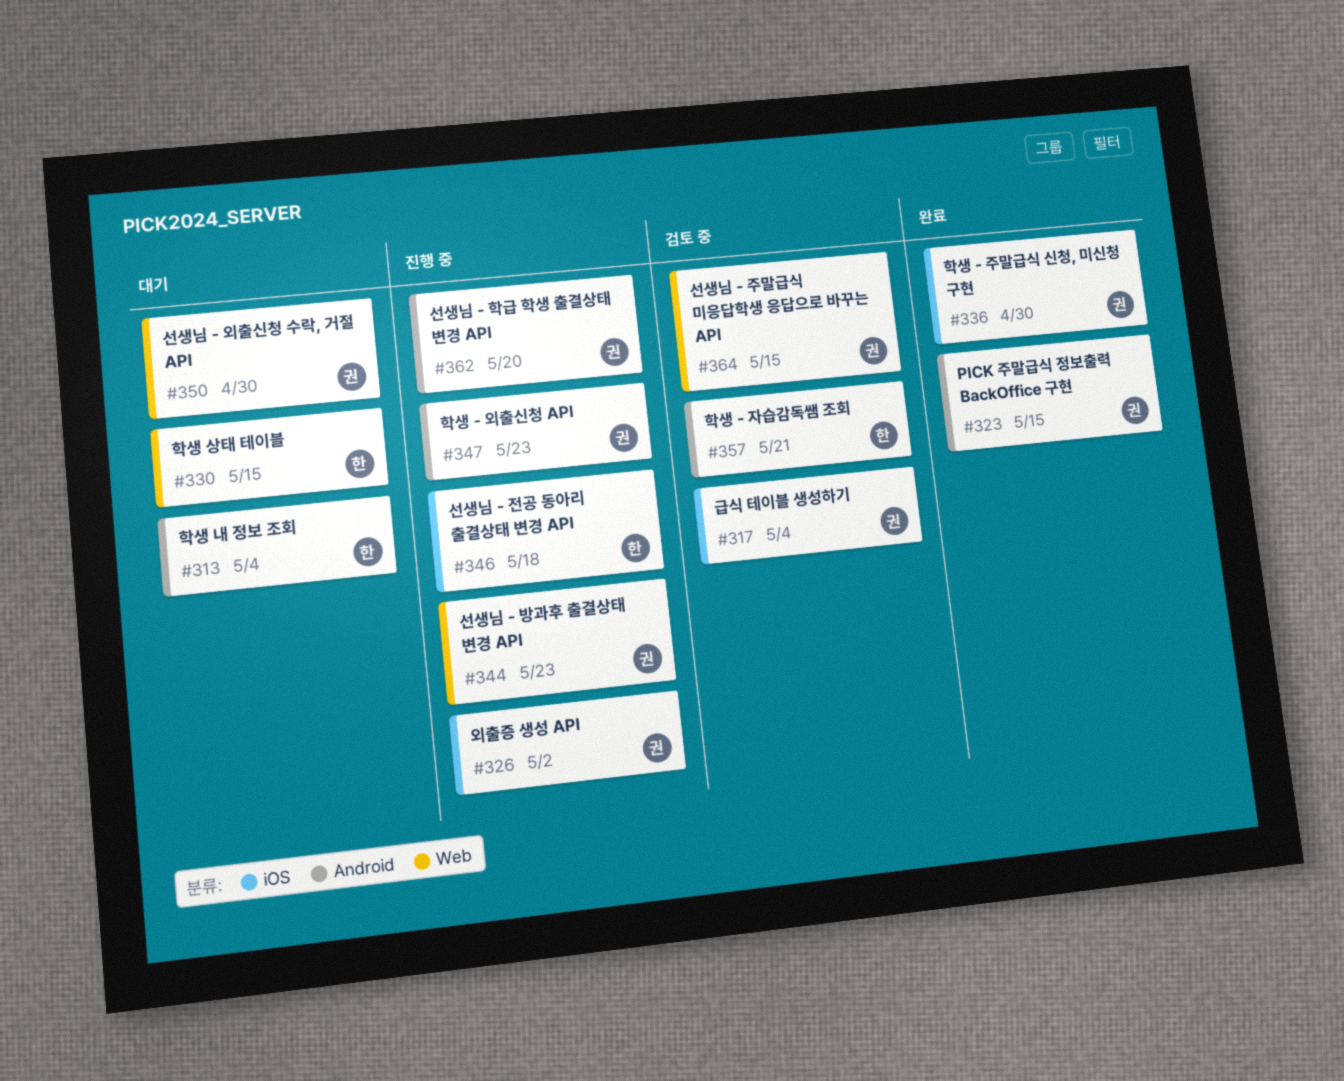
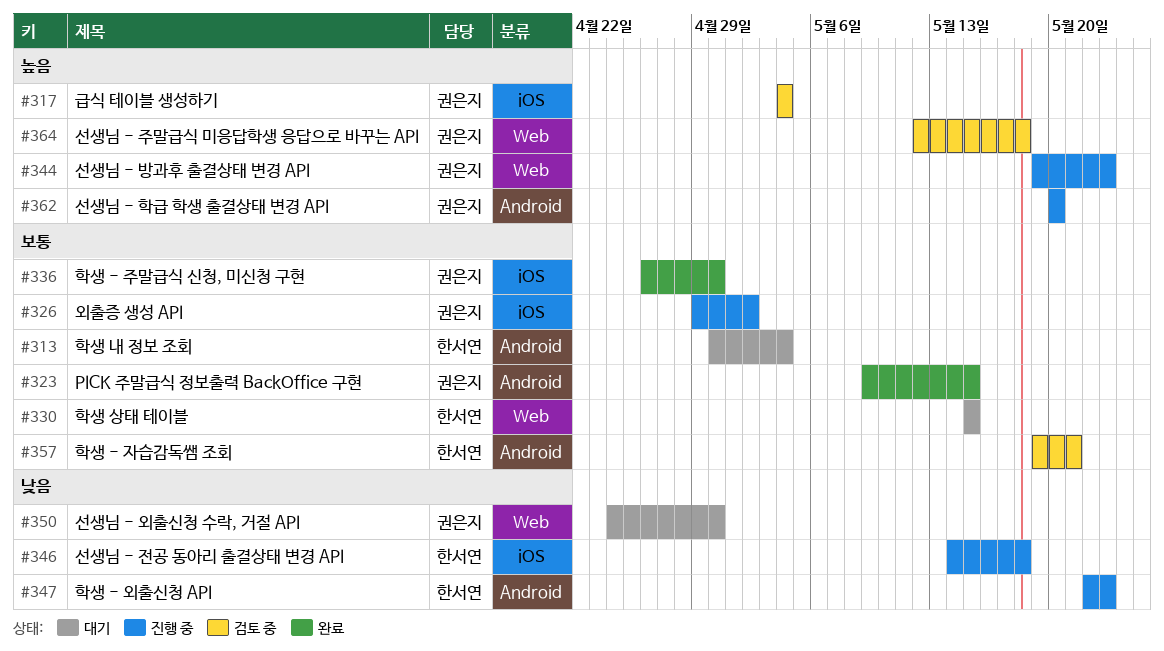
#347, owner: 권은지 -> 한서연
#364, due: May 15 -> May 18

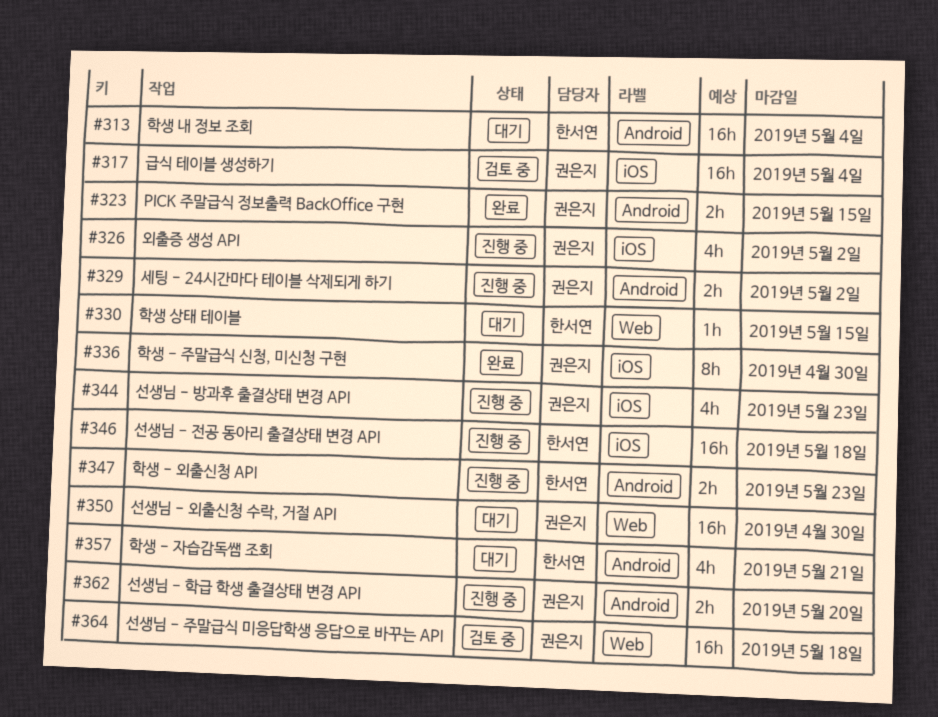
#329: none -> present
#344, label: Web -> iOS
#357, status: 검토 중 -> 대기

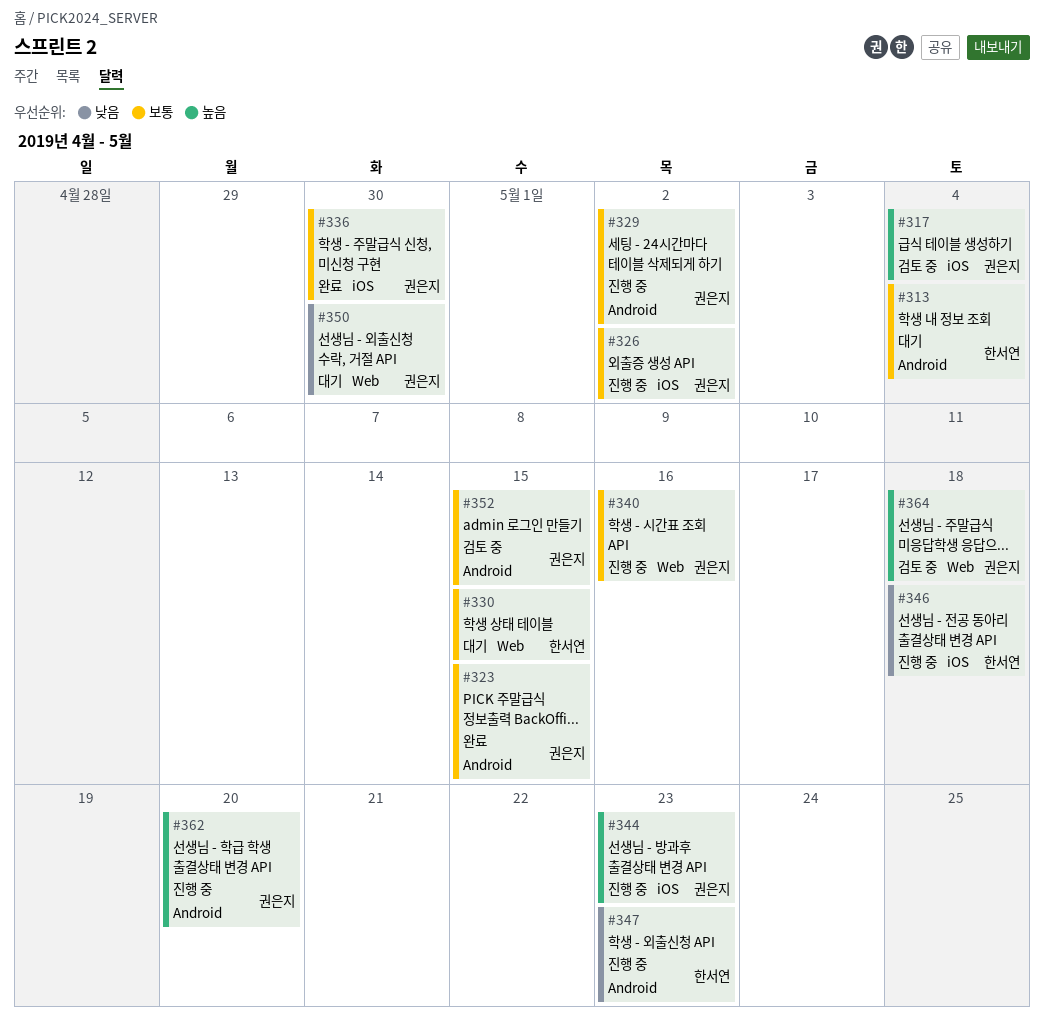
#340: none -> present
#352: none -> present
#357: present -> none

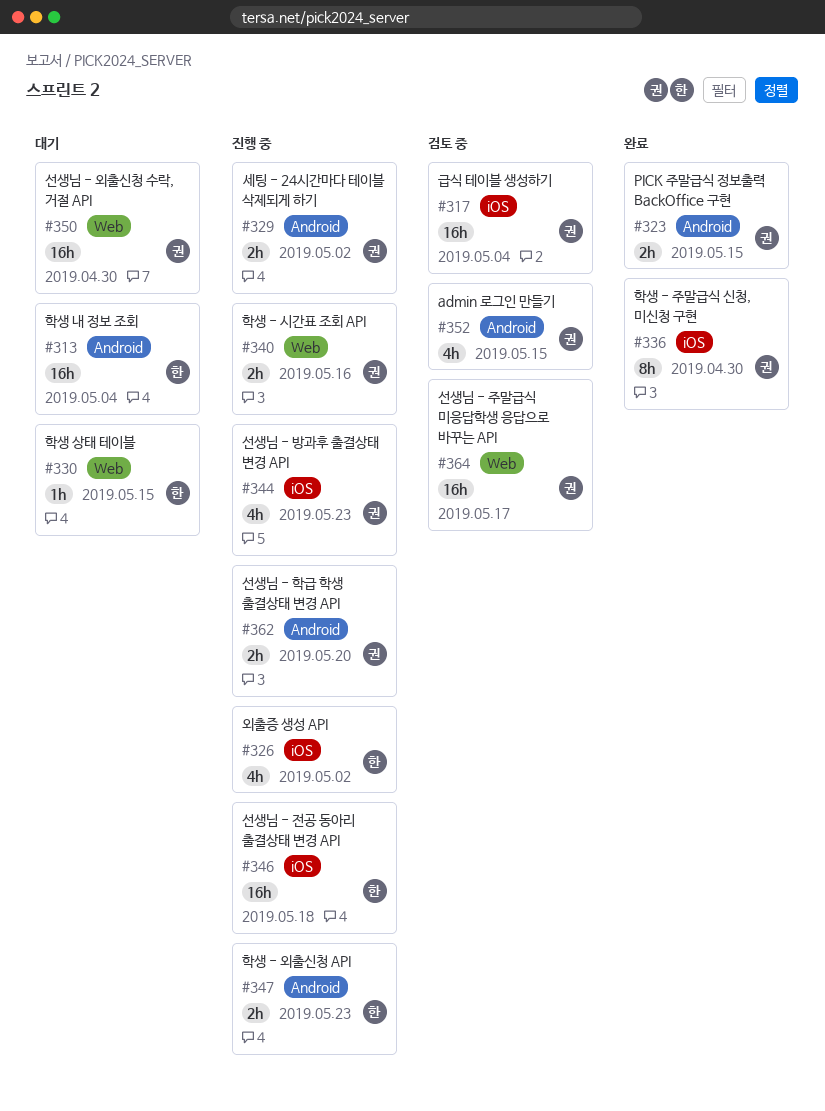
#326, owner: 권은지 -> 한서연
#364, due: May 18 -> May 17

